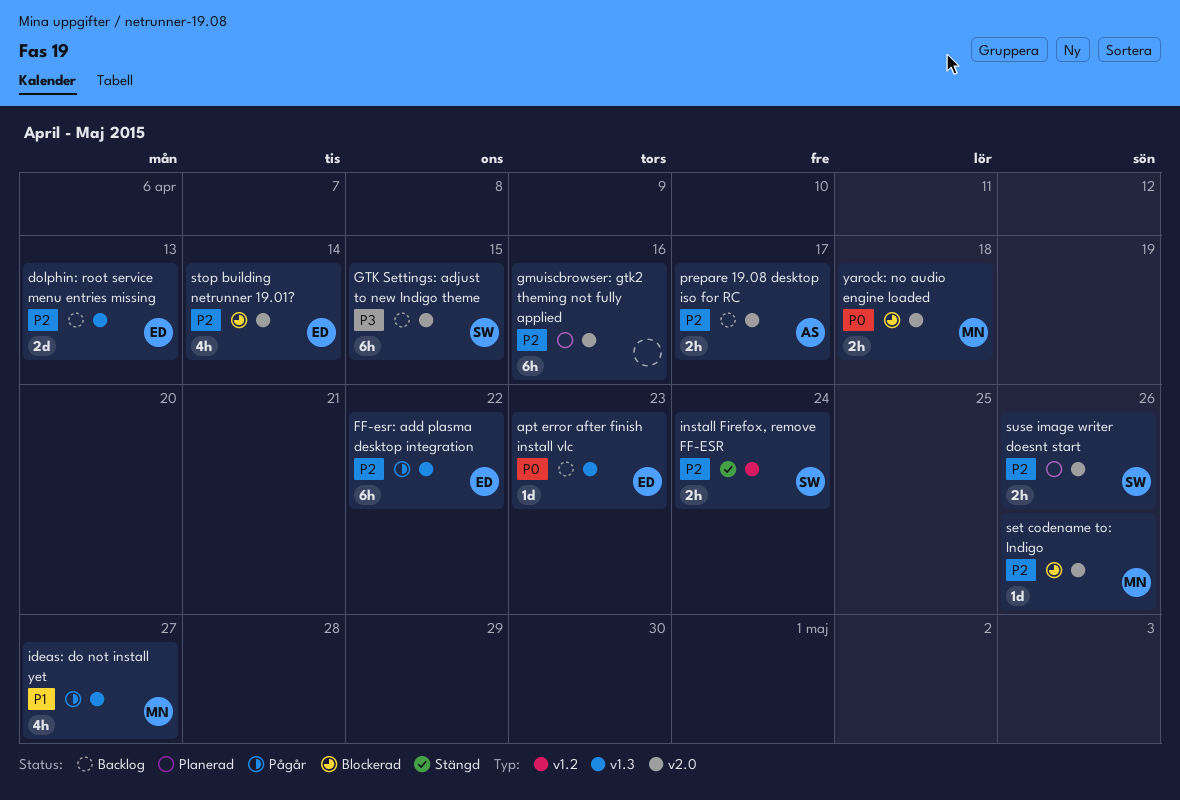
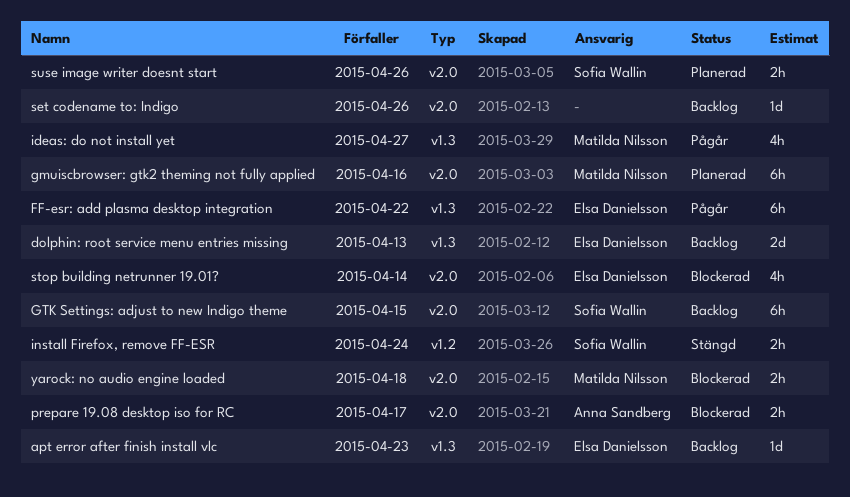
gmuiscbrowser: gtk2 theming not fully applied, owner: none -> Matilda Nilsson
prepare 19.08 desktop iso for RC, status: Backlog -> Blockerad
set codename to: Indigo, status: Blockerad -> Backlog
set codename to: Indigo, owner: Matilda Nilsson -> none

